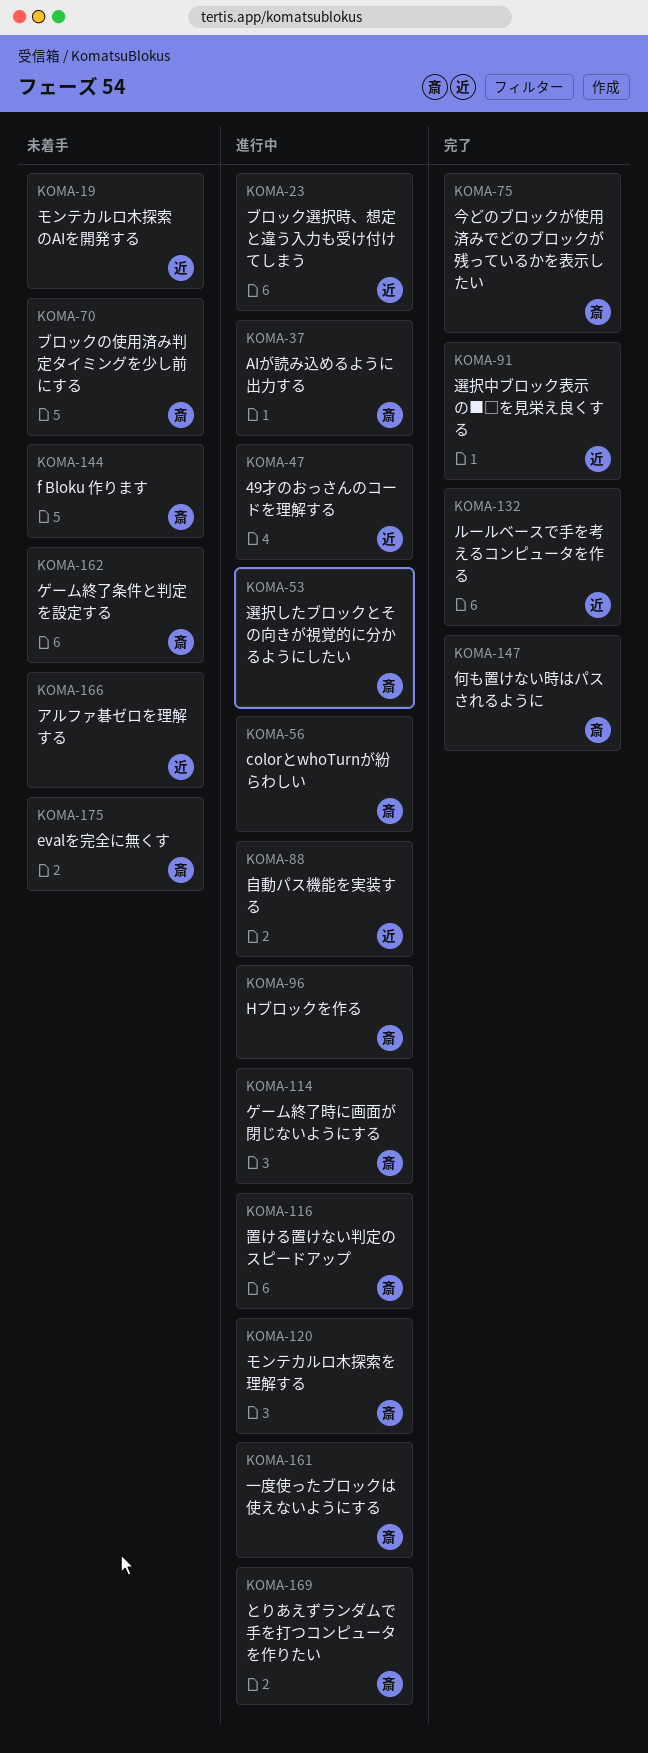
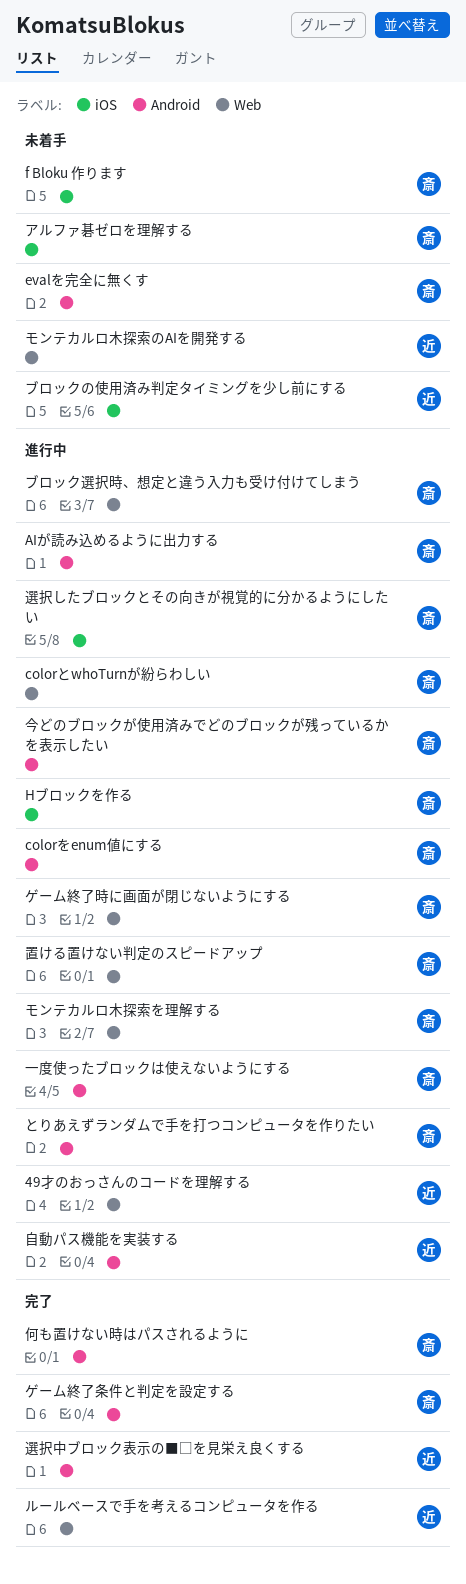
colorをenum値にする: none -> present
アルファ碁ゼロを理解する, owner: 近 -> 斎
ゲーム終了条件と判定を設定する, status: 未着手 -> 完了
ブロックの使用済み判定タイミングを少し前にする, owner: 斎 -> 近
ブロック選択時、想定と違う入力も受け付けてしまう, owner: 近 -> 斎
今どのブロックが使用済みでどのブロックが残っているかを表示したい, status: 完了 -> 進行中

